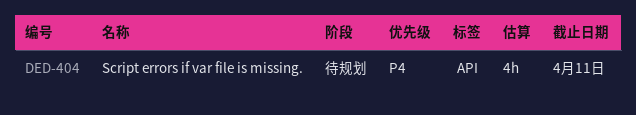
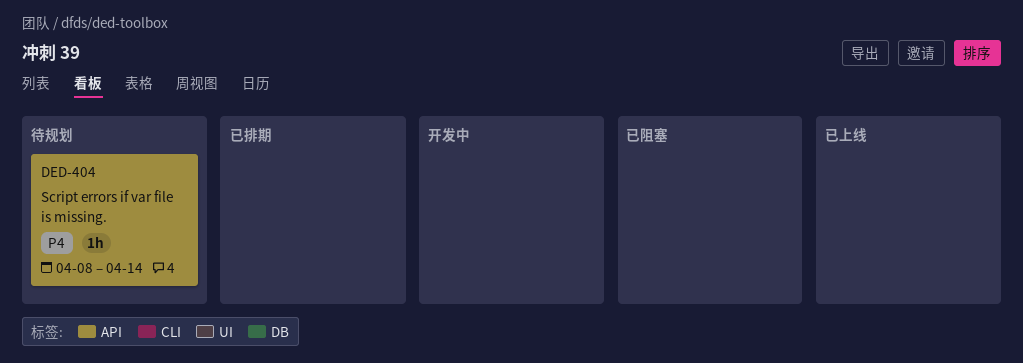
DED-404, estimate: 4h -> 1h
DED-404, due: Apr 11 -> Apr 14

